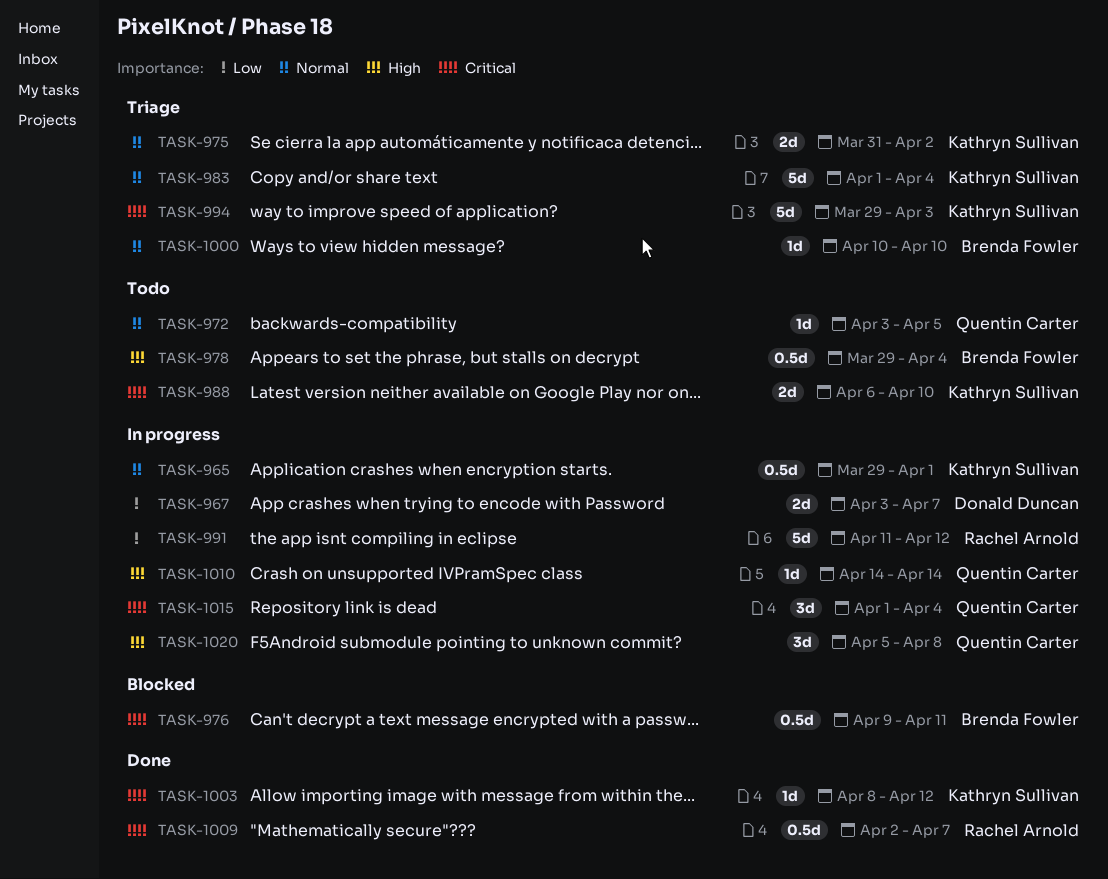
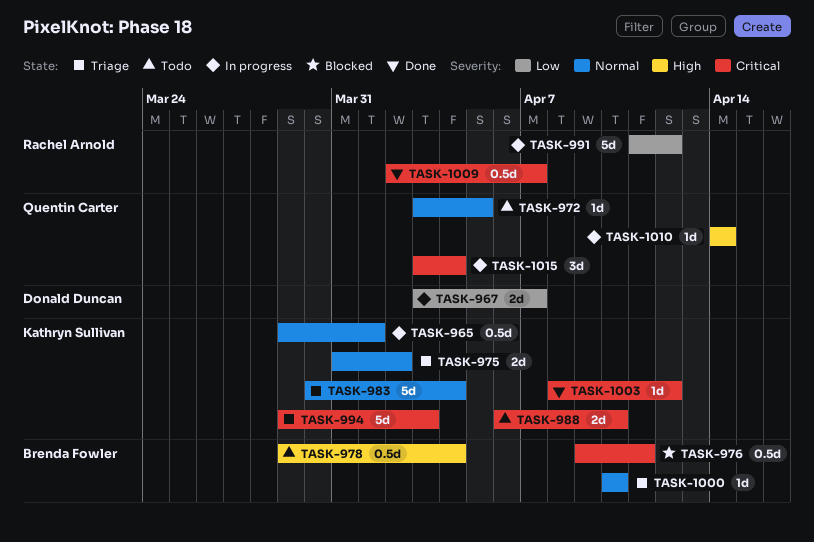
TASK-983, start: Apr 1 -> Mar 30
TASK-1015, start: Apr 1 -> Apr 3
TASK-1020: present -> none

